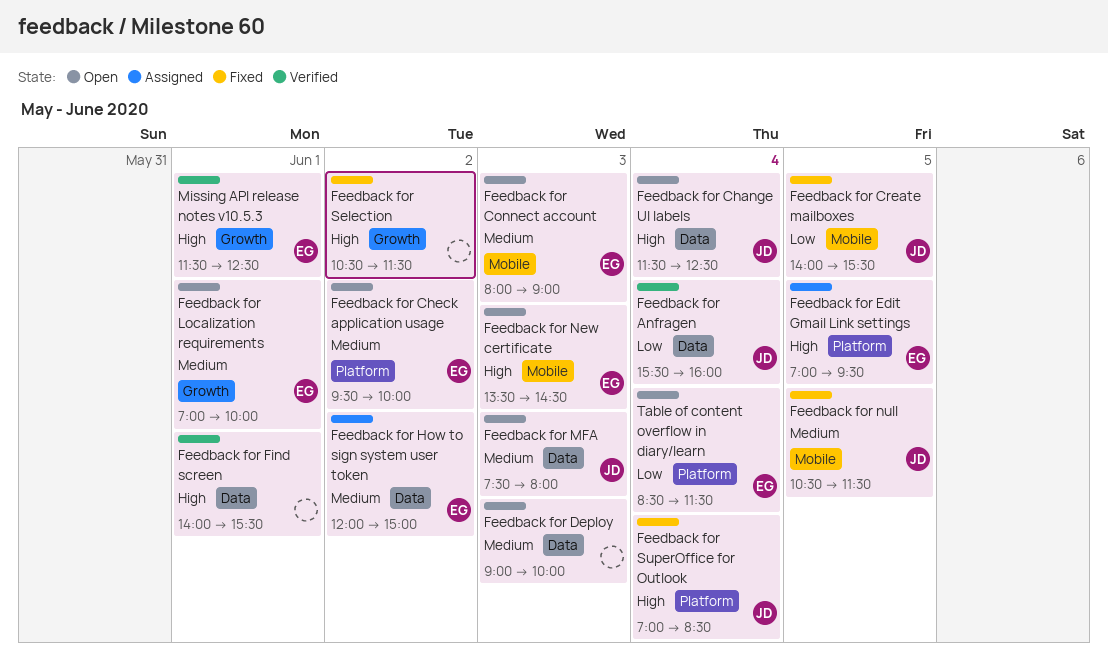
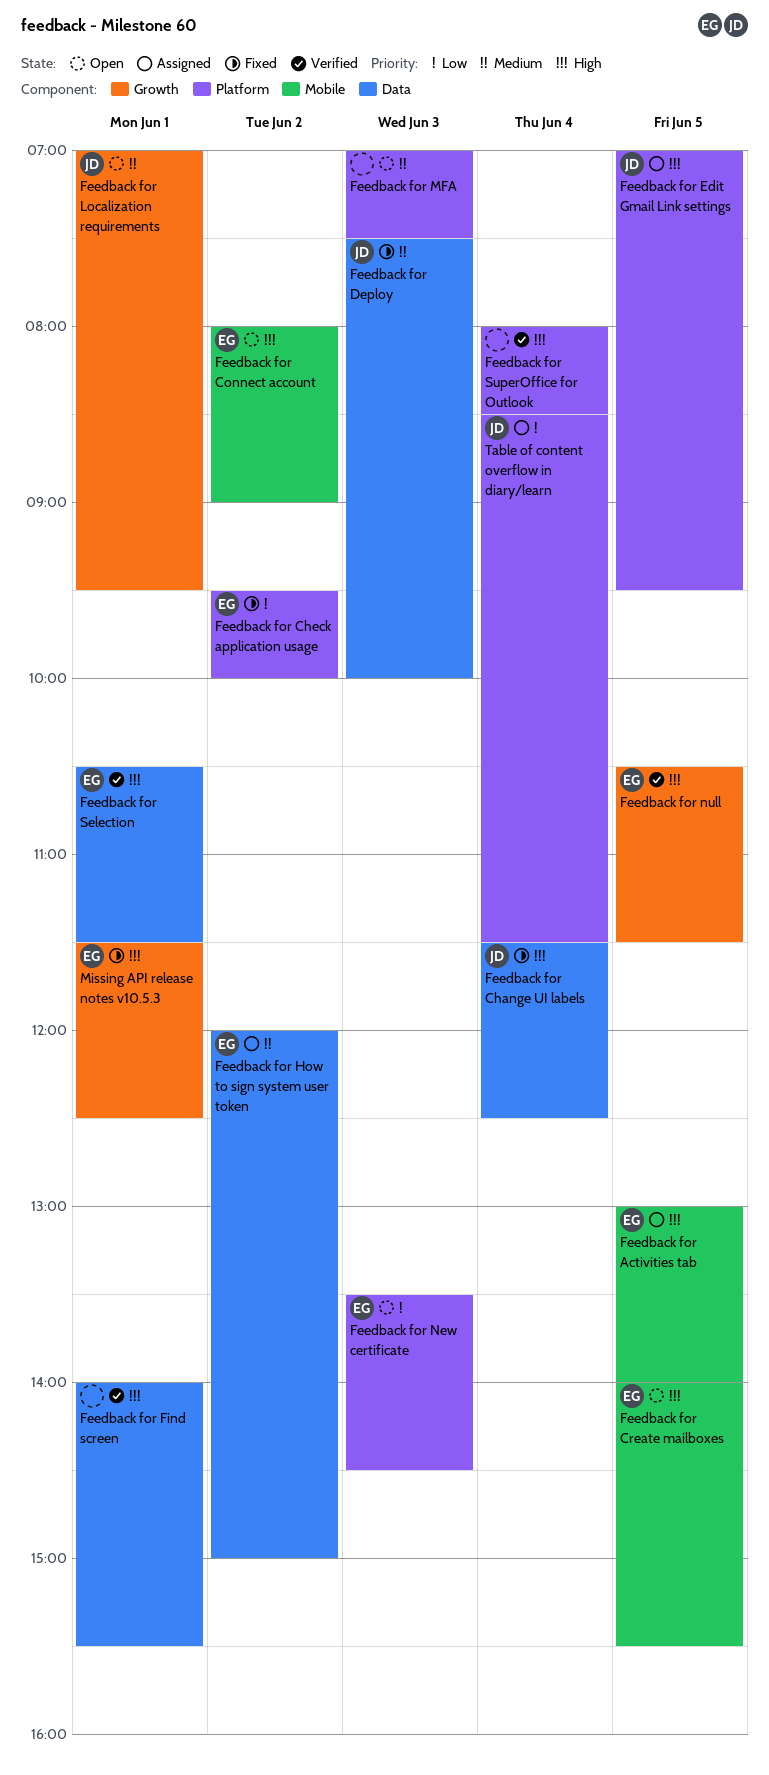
Feedback for Activities tab: none -> present
Feedback for Anfragen: present -> none
Feedback for Change UI labels, status: Open -> Fixed
Feedback for Check application usage, status: Open -> Fixed
Feedback for Check application usage, priority: Medium -> Low
Feedback for Connect account, priority: Medium -> High
Feedback for Connect account, day: Jun 3 -> Jun 2
Feedback for Create mailboxes, status: Fixed -> Open
Feedback for Create mailboxes, owner: JD -> EG
Feedback for Create mailboxes, priority: Low -> High
Feedback for Deploy, status: Open -> Fixed
Feedback for Deploy, owner: none -> JD
Feedback for Deploy, begins: 09:00 -> 07:30
Feedback for Edit Gmail Link settings, owner: EG -> JD
Feedback for Localization requirements, owner: EG -> JD
Feedback for Localization requirements, ends: 10:00 -> 09:30
Feedback for MFA, owner: JD -> none
Feedback for MFA, label: Data -> Platform
Feedback for MFA, begins: 07:30 -> 07:00
Feedback for MFA, ends: 08:00 -> 07:30
Feedback for New certificate, priority: High -> Low
Feedback for New certificate, label: Mobile -> Platform
Feedback for null, status: Fixed -> Verified
Feedback for null, owner: JD -> EG
Feedback for null, priority: Medium -> High
Feedback for null, label: Mobile -> Growth
Feedback for Selection, status: Fixed -> Verified
Feedback for Selection, owner: none -> EG
Feedback for Selection, label: Growth -> Data
Feedback for Selection, day: Jun 2 -> Jun 1
Feedback for SuperOffice for Outlook, status: Fixed -> Verified
Feedback for SuperOffice for Outlook, owner: JD -> none
Feedback for SuperOffice for Outlook, begins: 07:00 -> 08:00
Missing API release notes v10.5.3, status: Verified -> Fixed
Table of content overflow in diary/learn, status: Open -> Assigned
Table of content overflow in diary/learn, owner: EG -> JD

